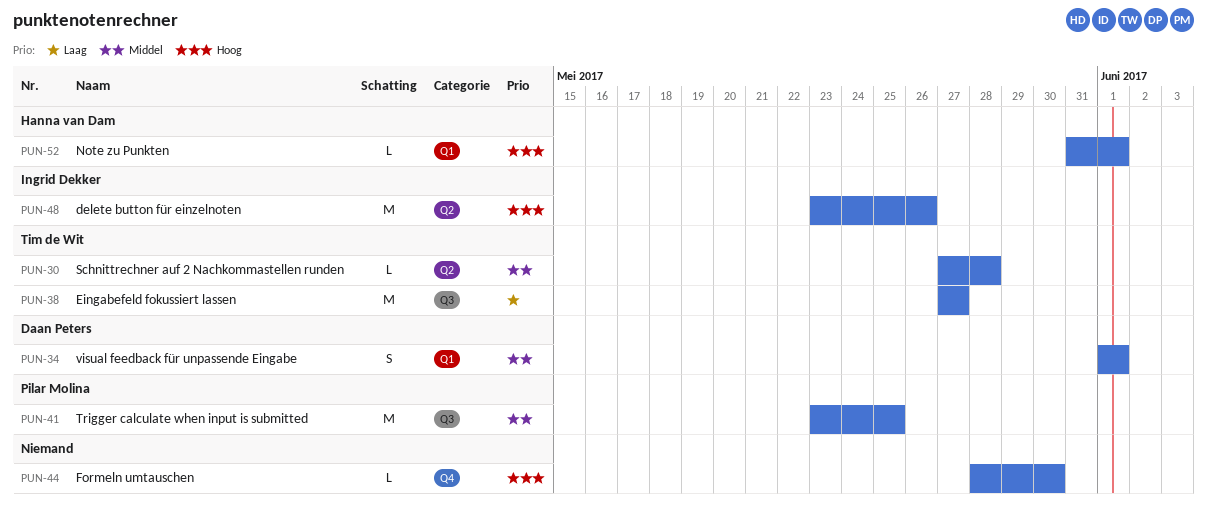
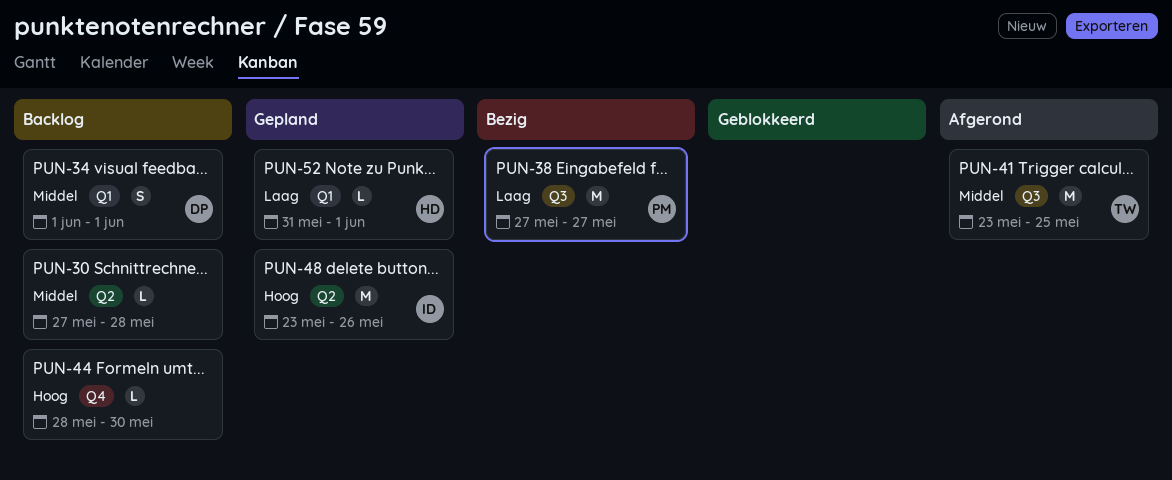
PUN-30, owner: Tim de Wit -> none
PUN-38, owner: Tim de Wit -> Pilar Molina
PUN-41, owner: Pilar Molina -> Tim de Wit
PUN-52, priority: Hoog -> Laag

